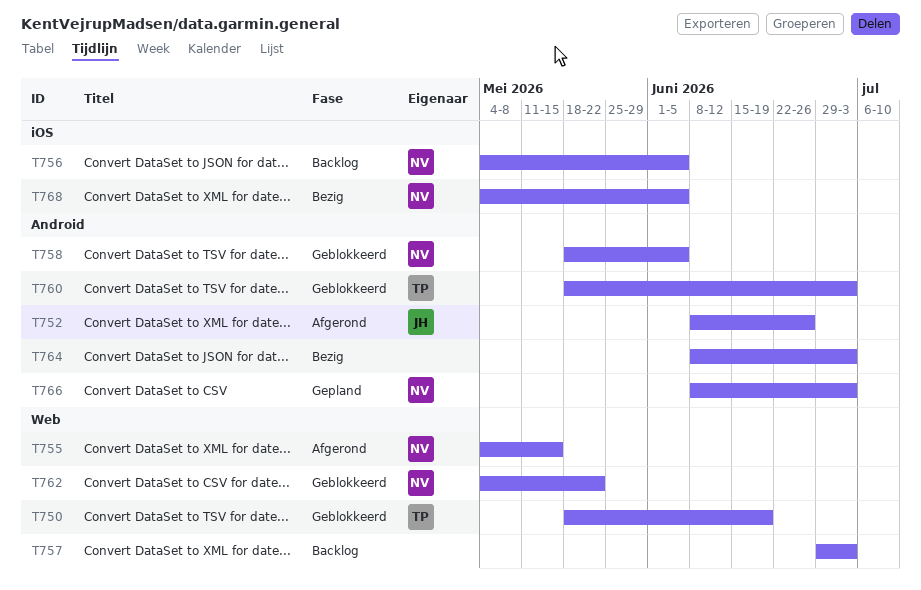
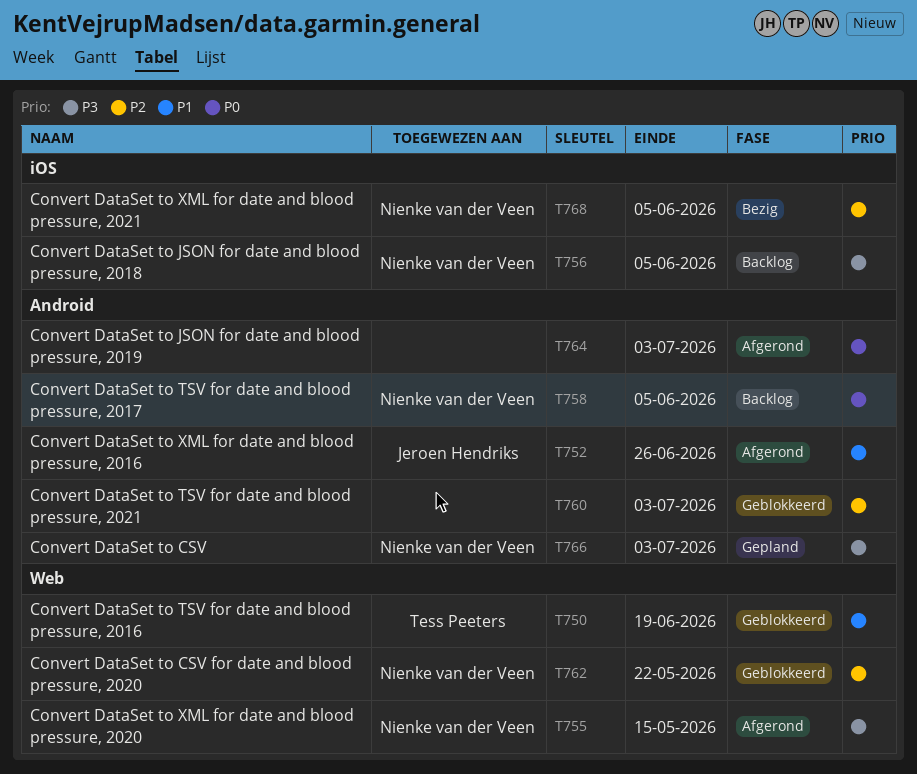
T757: present -> none
T758, status: Geblokkeerd -> Backlog
T760, owner: Tess Peeters -> none
T764, status: Bezig -> Afgerond

